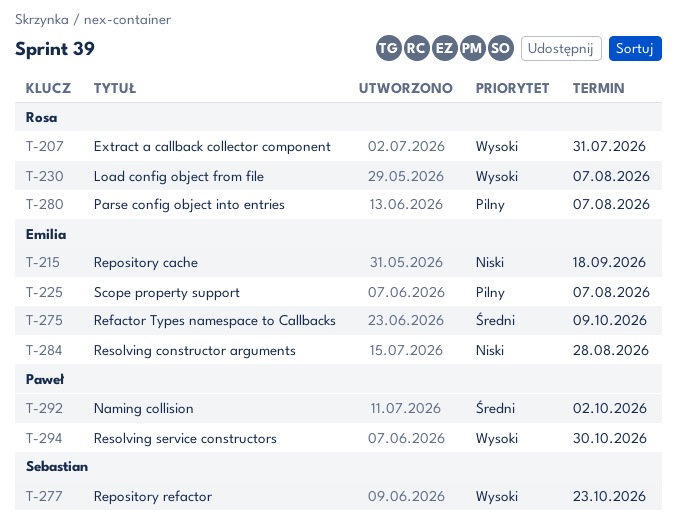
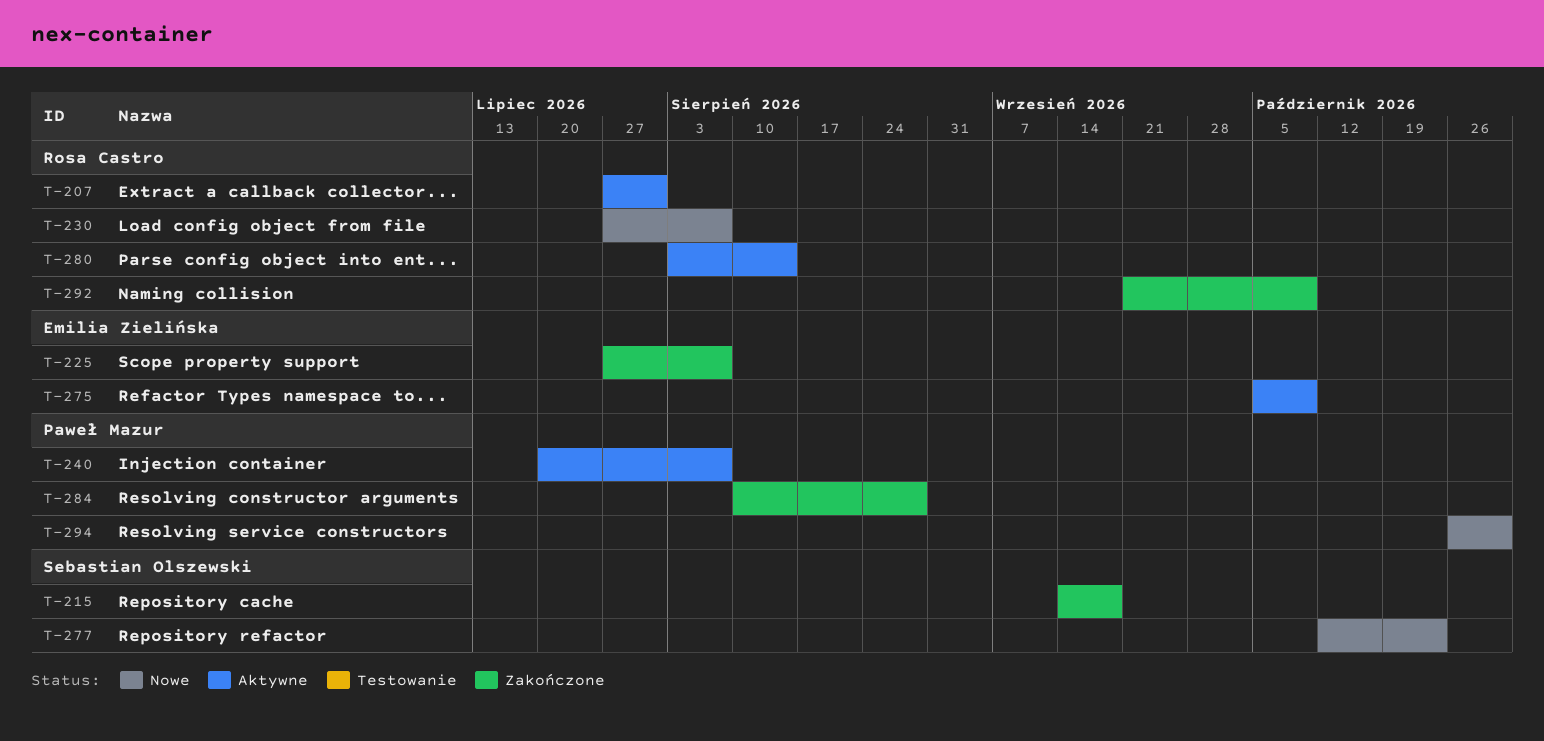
T-215, owner: Emilia Zielińska -> Sebastian Olszewski
T-240: none -> present
T-280, due: Aug 7 -> Aug 14
T-284, owner: Emilia Zielińska -> Paweł Mazur
T-292, owner: Paweł Mazur -> Rosa Castro
T-292, due: Oct 2 -> Oct 9

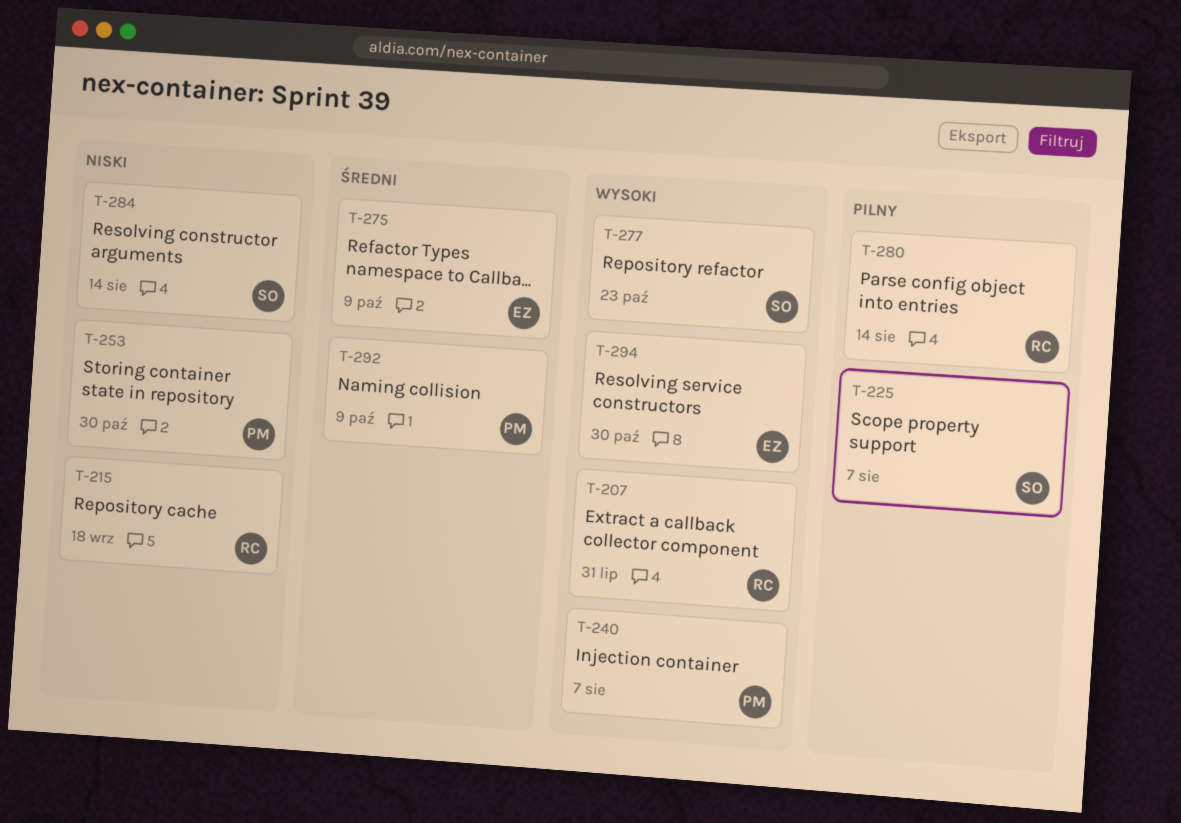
T-215, owner: Sebastian Olszewski -> Rosa Castro
T-225, owner: Emilia Zielińska -> Sebastian Olszewski
T-230: present -> none
T-253: none -> present
T-284, owner: Paweł Mazur -> Sebastian Olszewski
T-284, due: Aug 28 -> Aug 14
T-292, owner: Rosa Castro -> Paweł Mazur
T-294, owner: Paweł Mazur -> Emilia Zielińska

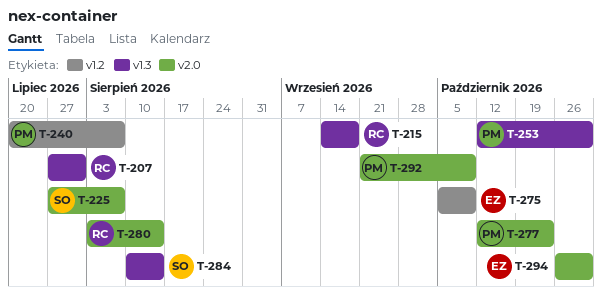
T-277, owner: SO -> PM

